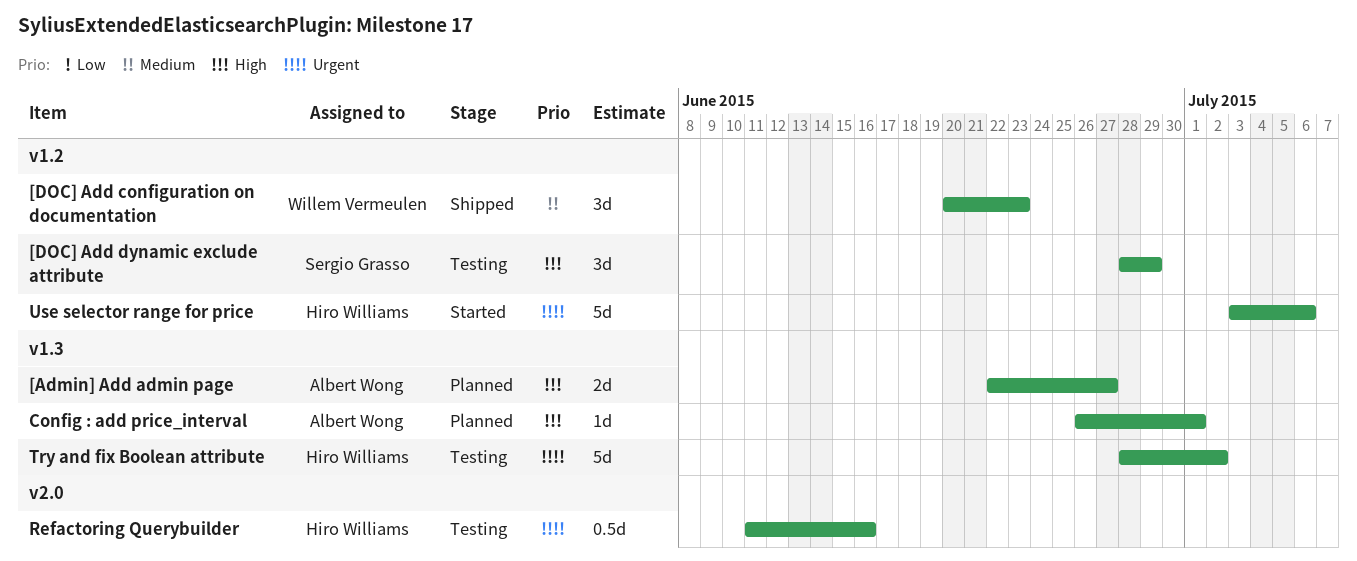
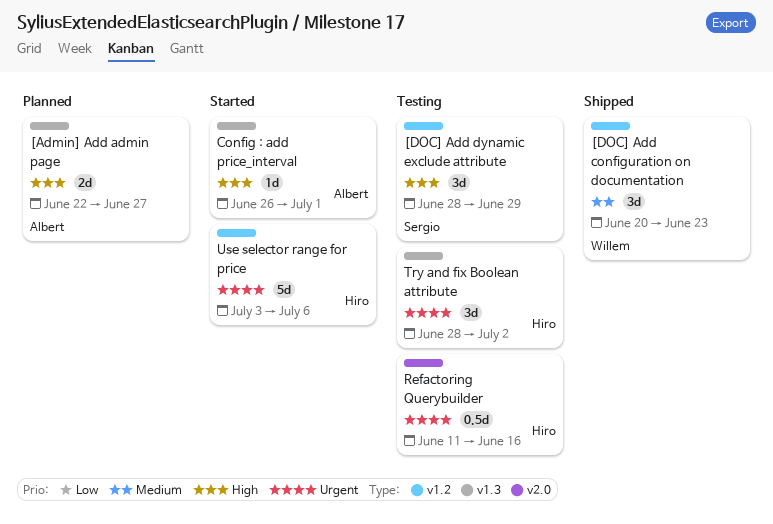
Config : add price_interval, status: Planned -> Started
Try and fix Boolean attribute, estimate: 5d -> 3d

